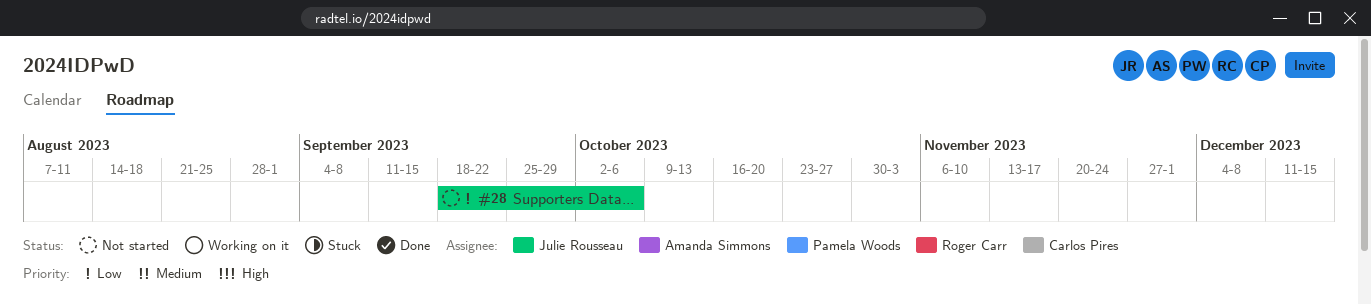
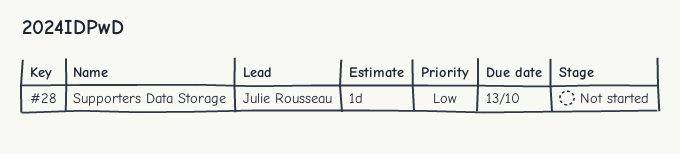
#28, due: Oct 6 -> Oct 13

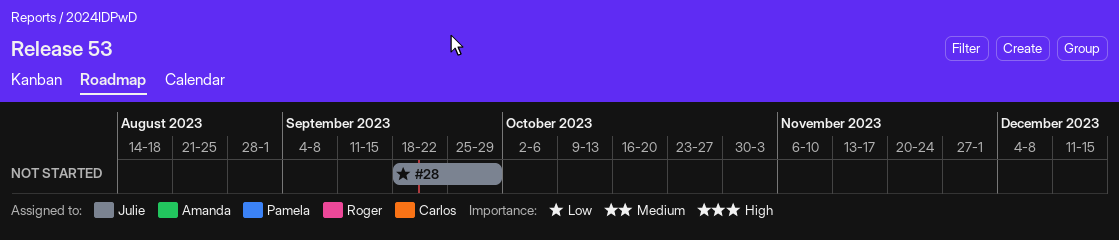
#28, due: Oct 13 -> Sep 29

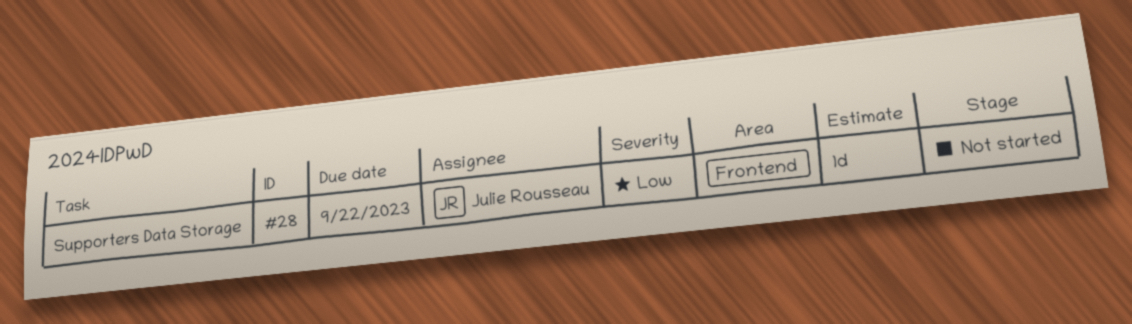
#28, due: Sep 29 -> Sep 22

